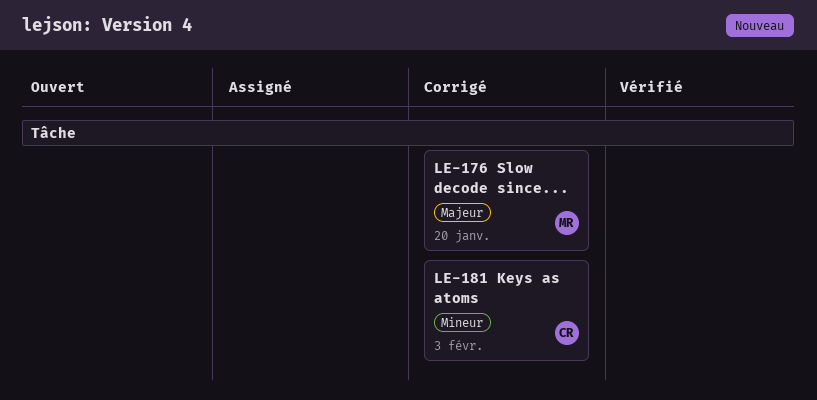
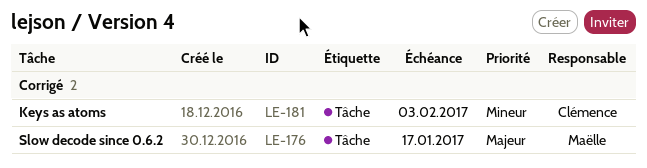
LE-176, due: Jan 20 -> Jan 17

